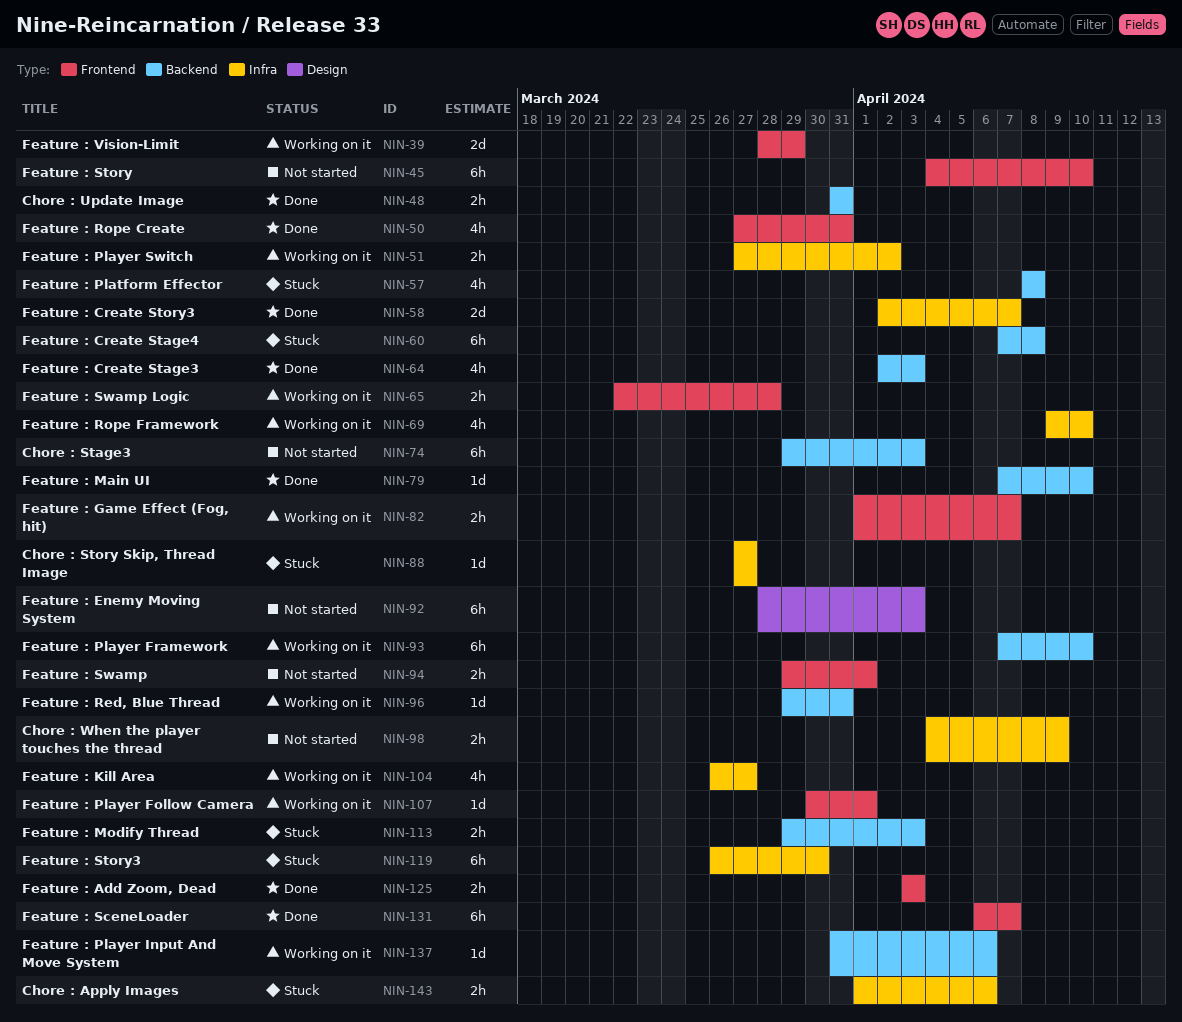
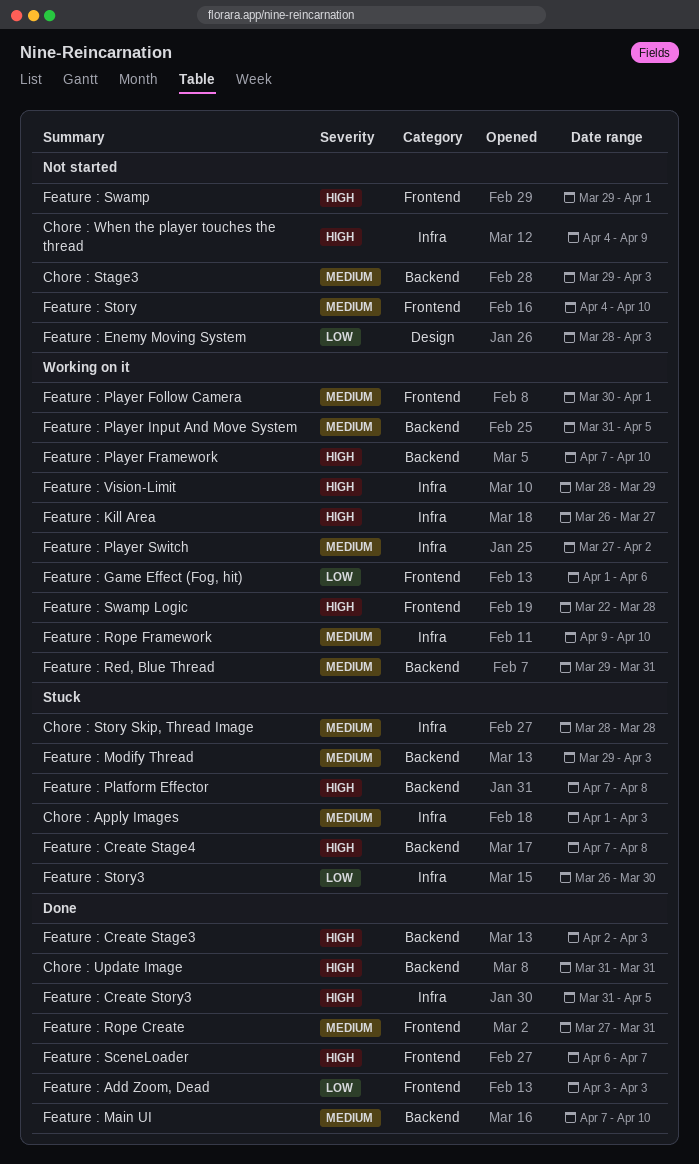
Chore : Apply Images, due: Apr 6 -> Apr 3
Chore : Story Skip, Thread Image, start: Mar 27 -> Mar 28
Chore : Story Skip, Thread Image, due: Mar 27 -> Mar 28
Feature : Create Story3, start: Apr 2 -> Mar 31
Feature : Create Story3, due: Apr 7 -> Apr 5
Feature : Game Effect (Fog, hit), due: Apr 7 -> Apr 6
Feature : Platform Effector, start: Apr 8 -> Apr 7
Feature : Player Input And Move System, due: Apr 6 -> Apr 5
Feature : Vision-Limit, label: Frontend -> Infra

